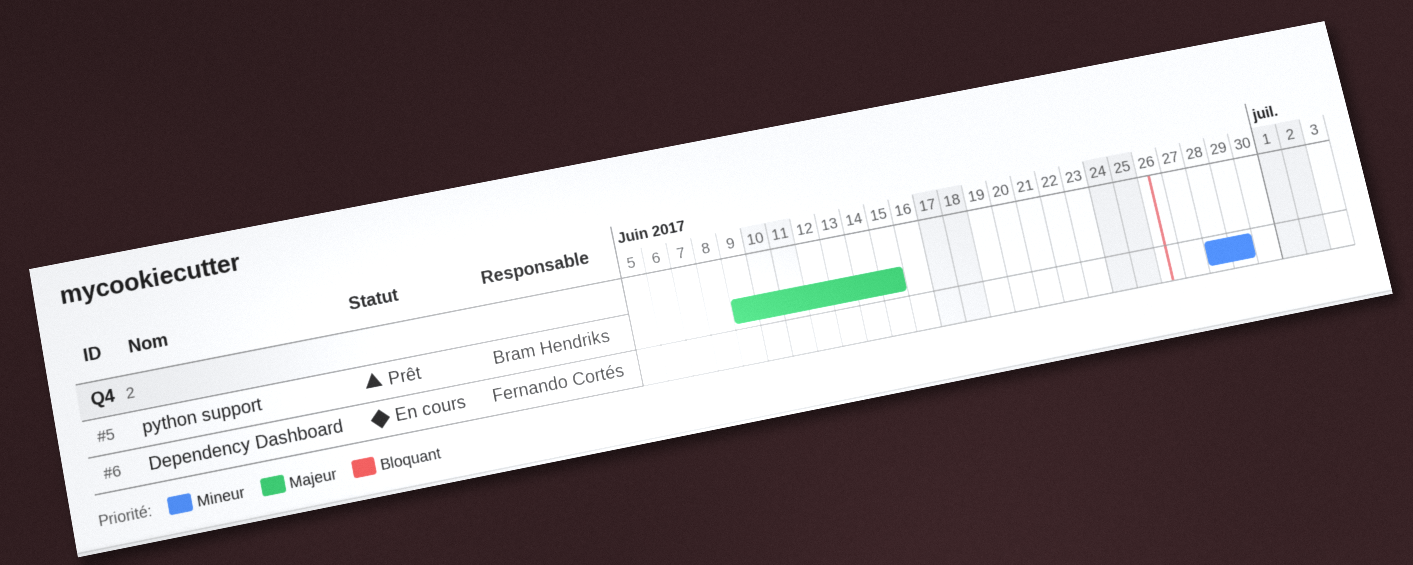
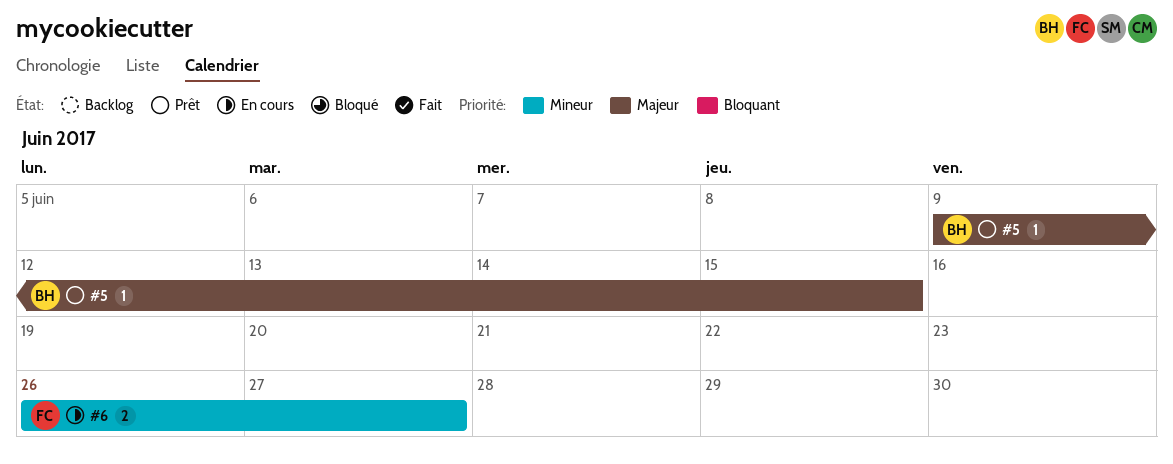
#6, start: Jun 28 -> Jun 26
#6, due: Jun 29 -> Jun 27

